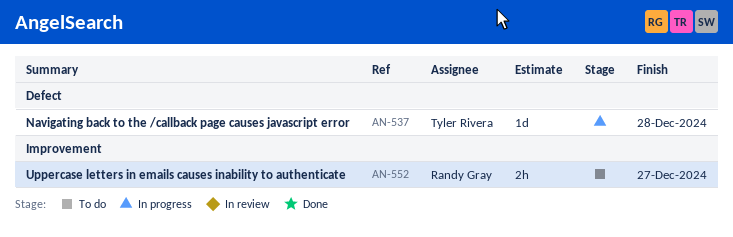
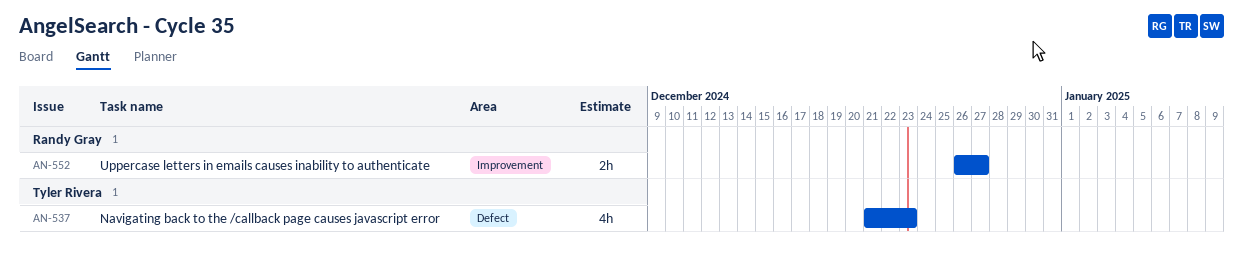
AN-537, estimate: 1d -> 4h
AN-537, due: Dec 28 -> Dec 23

